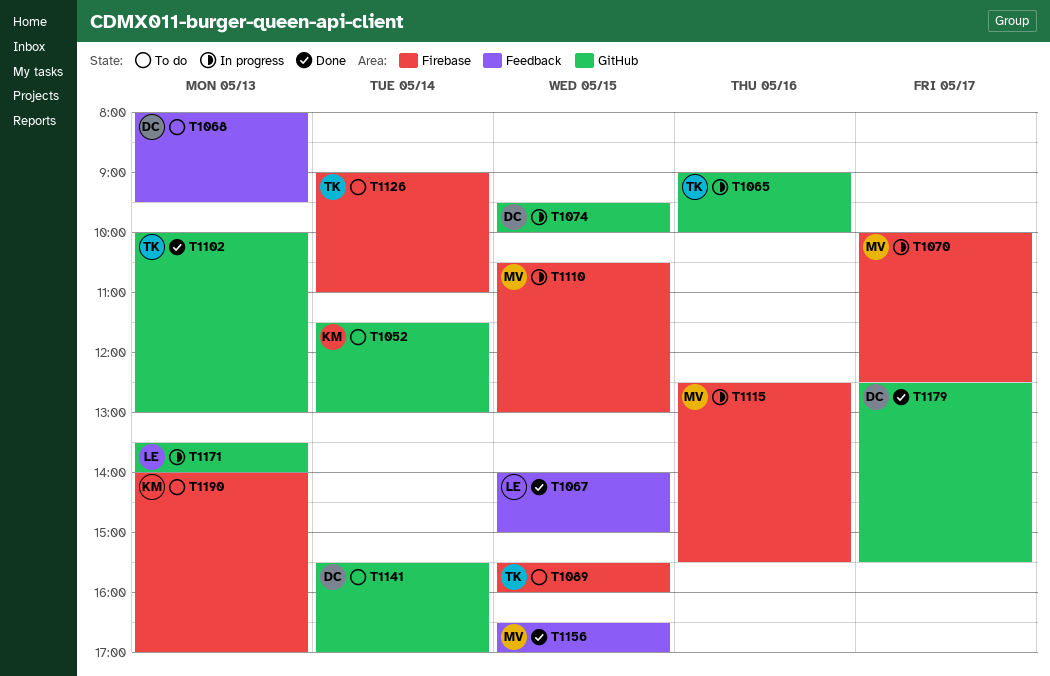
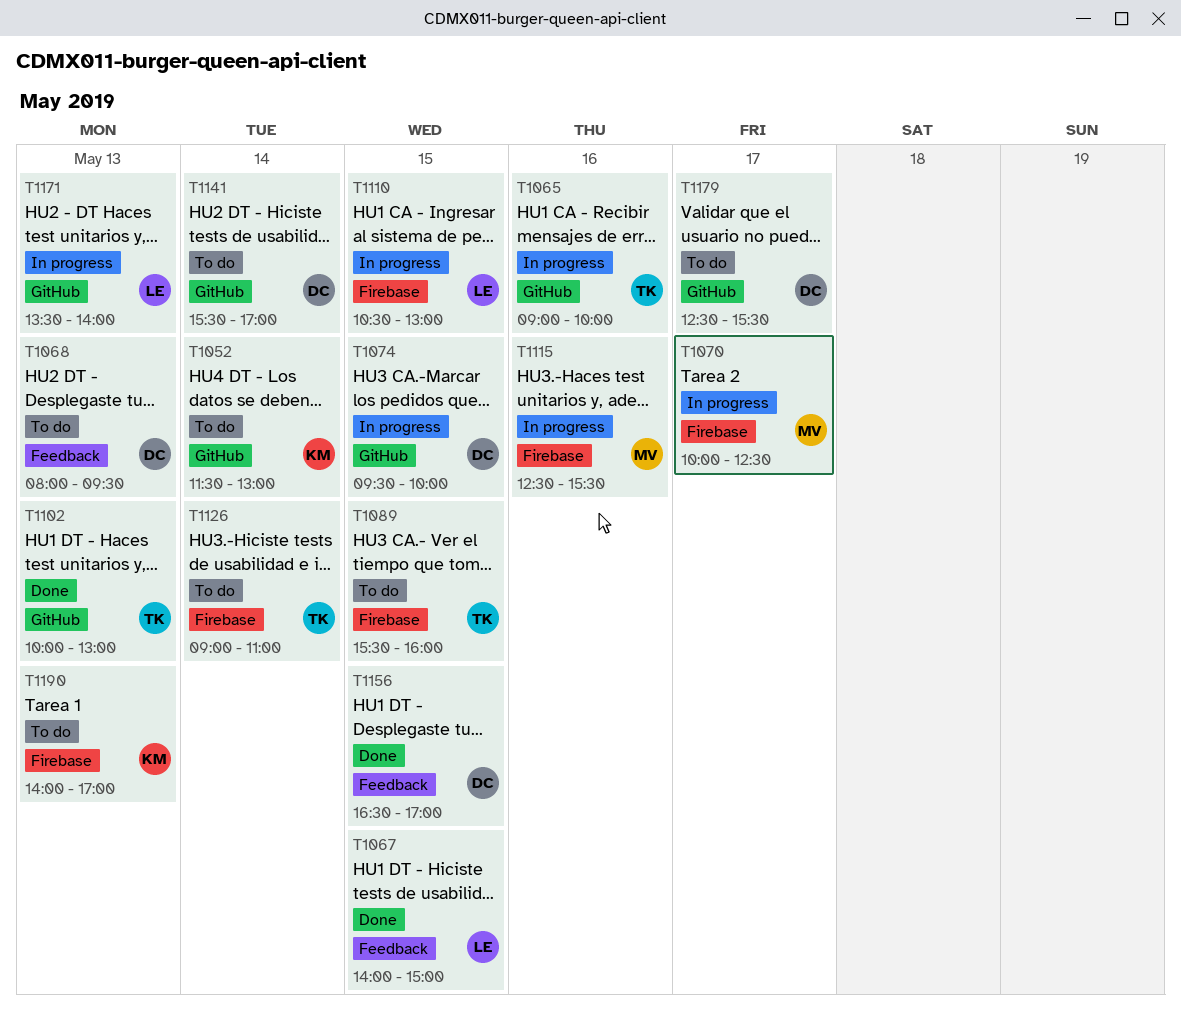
T1110, owner: MV -> LE
T1156, owner: MV -> DC
T1179, status: Done -> To do

